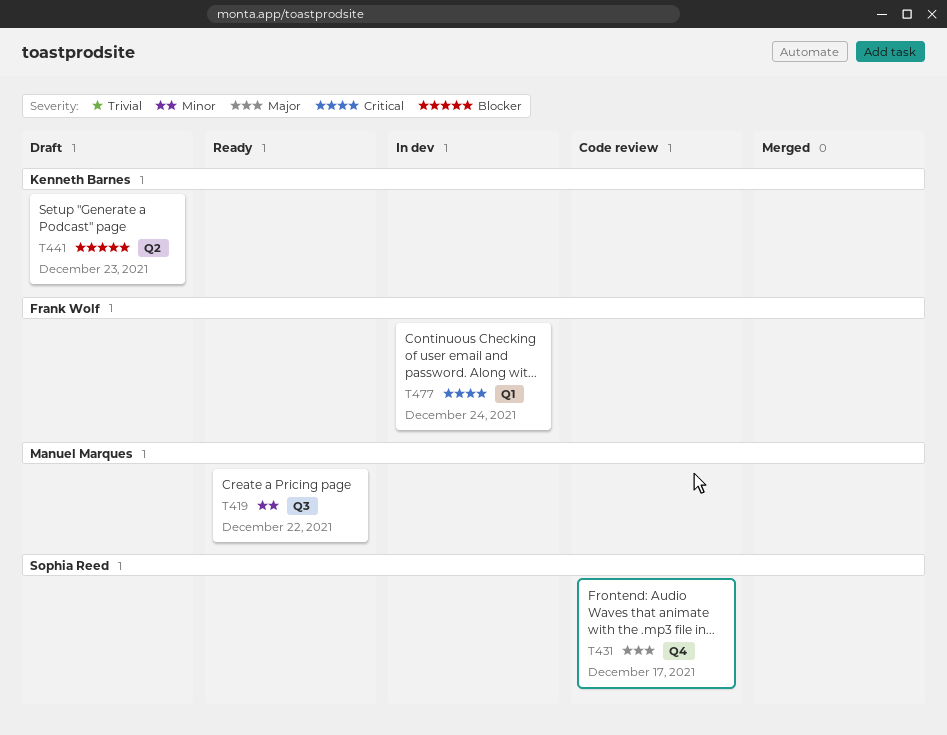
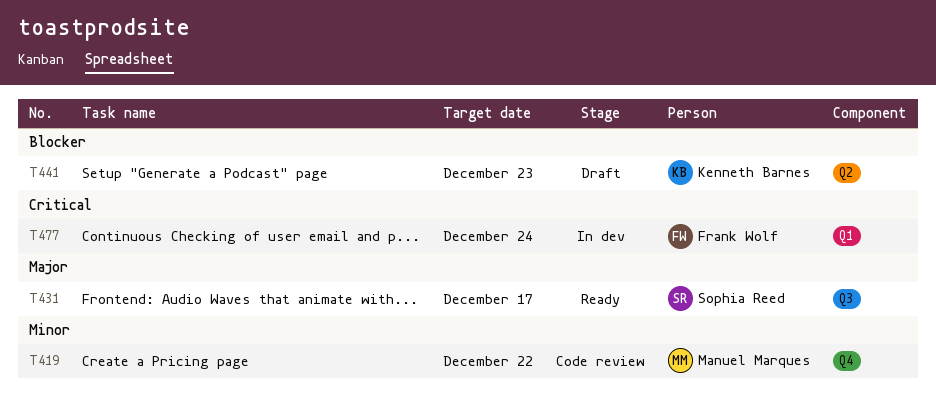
T419, status: Ready -> Code review
T419, label: Q3 -> Q4
T431, status: Code review -> Ready
T431, label: Q4 -> Q3

